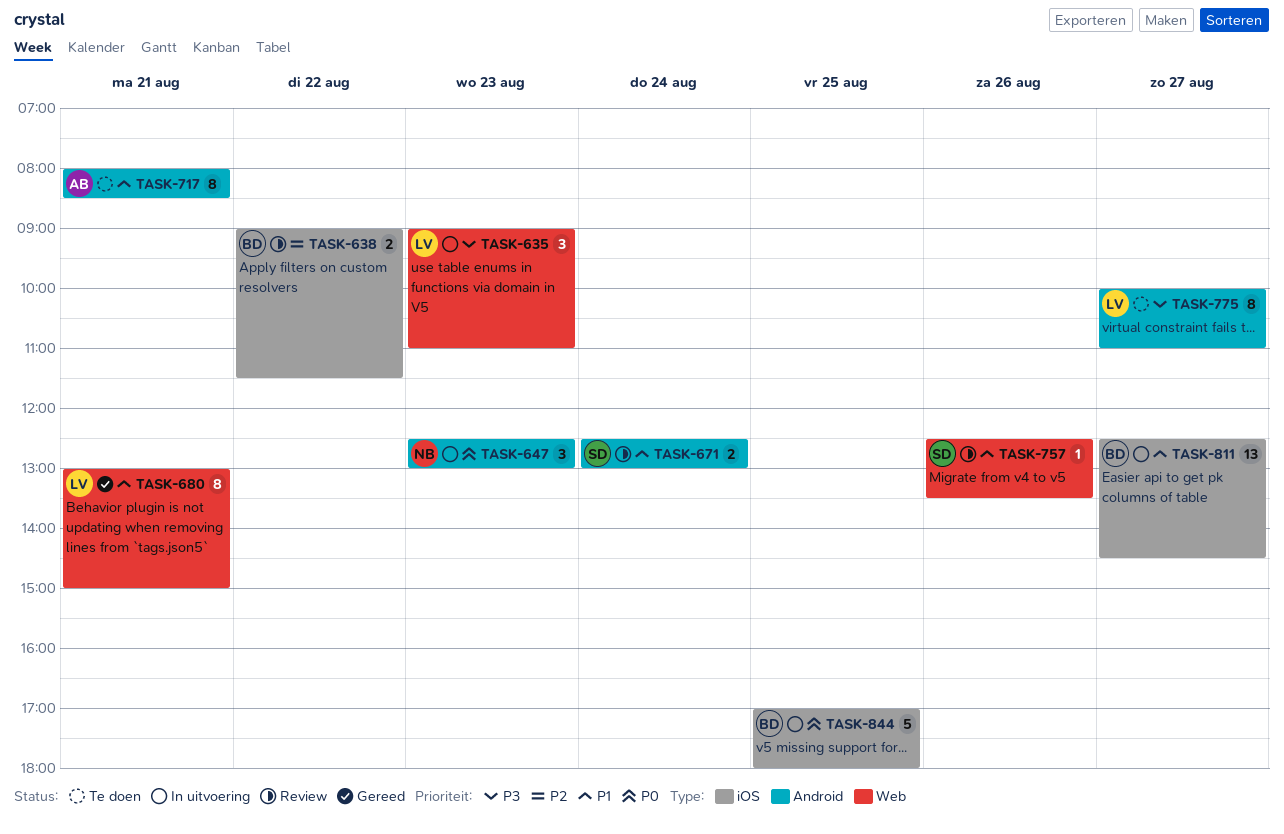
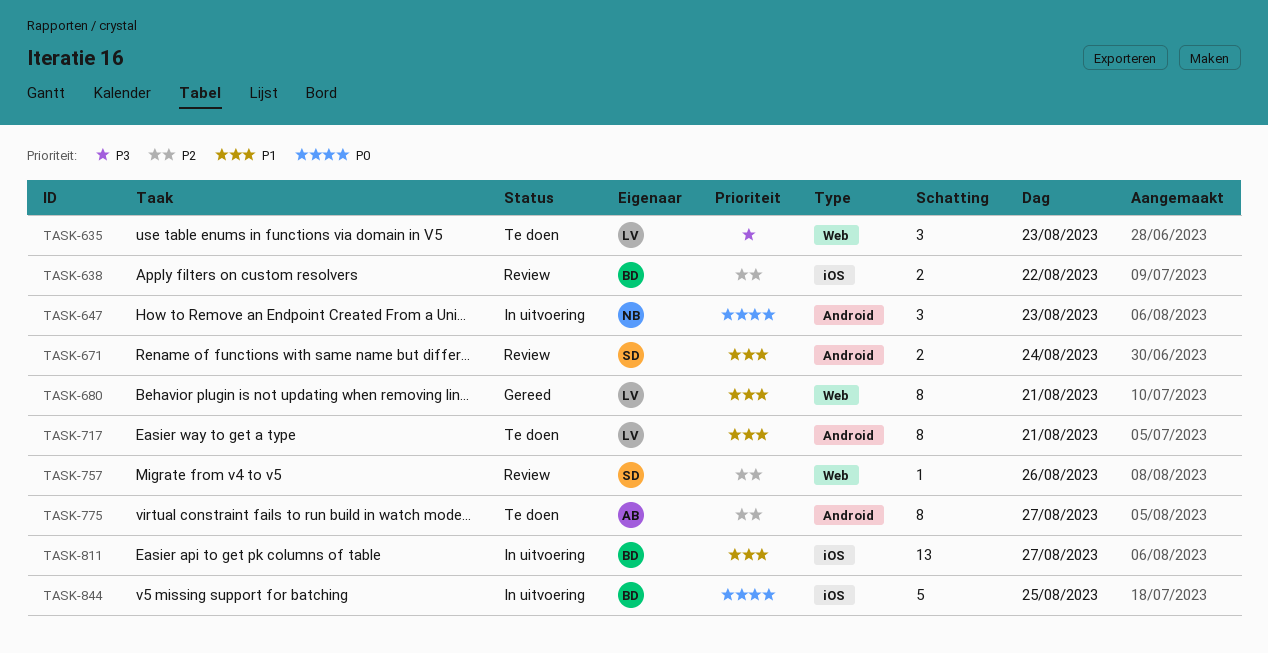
TASK-635, status: In uitvoering -> Te doen
TASK-717, owner: AB -> LV
TASK-757, priority: P1 -> P2
TASK-775, owner: LV -> AB
TASK-775, priority: P3 -> P2

